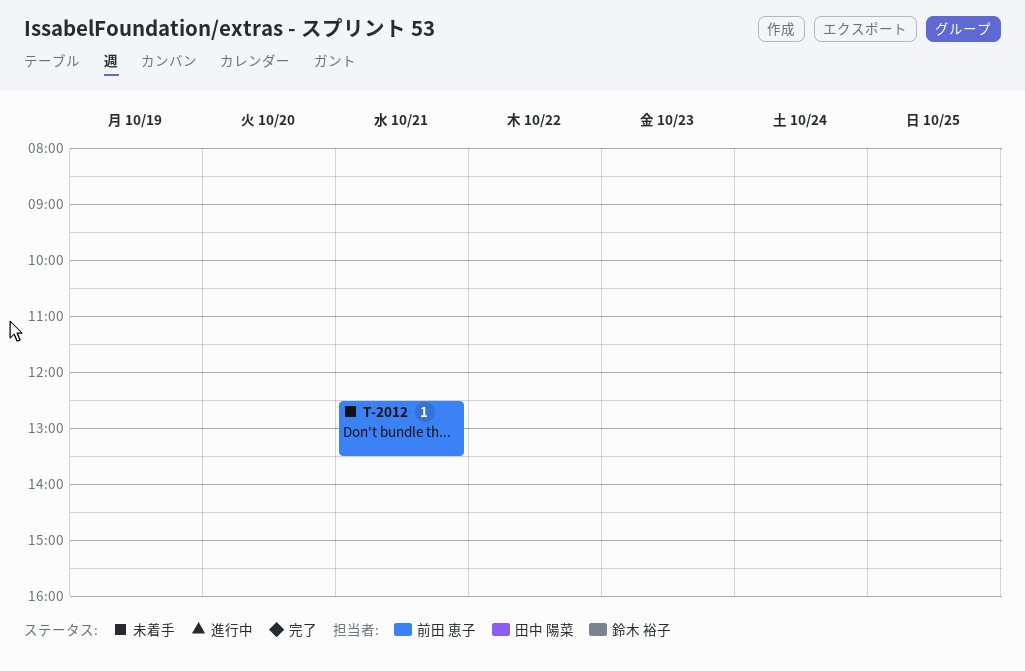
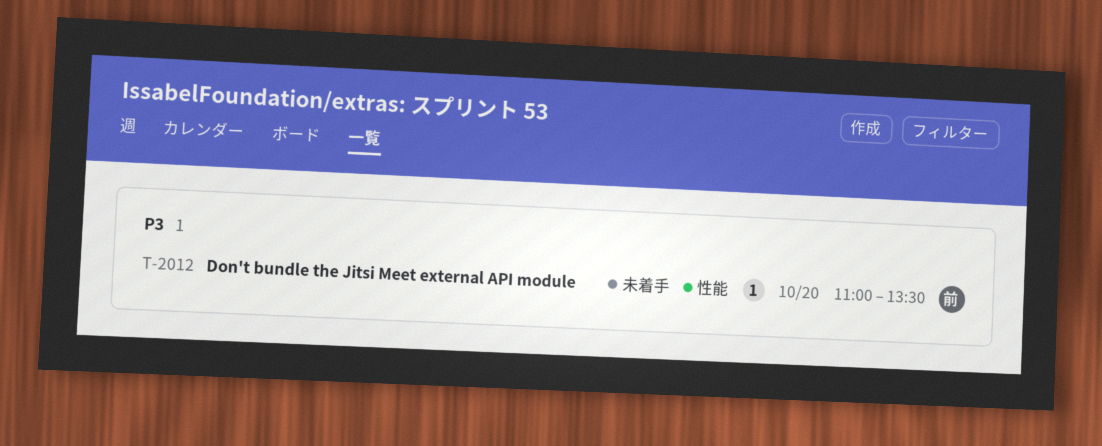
T-2012, day: Oct 21 -> Oct 20
T-2012, begins: 12:30 -> 11:00

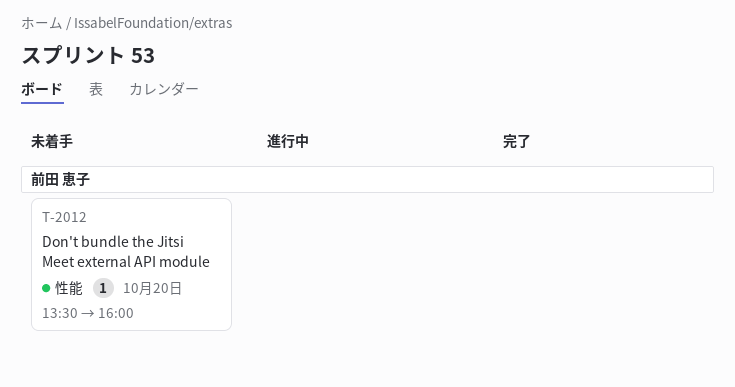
T-2012, begins: 11:00 -> 13:30
T-2012, ends: 13:30 -> 16:00

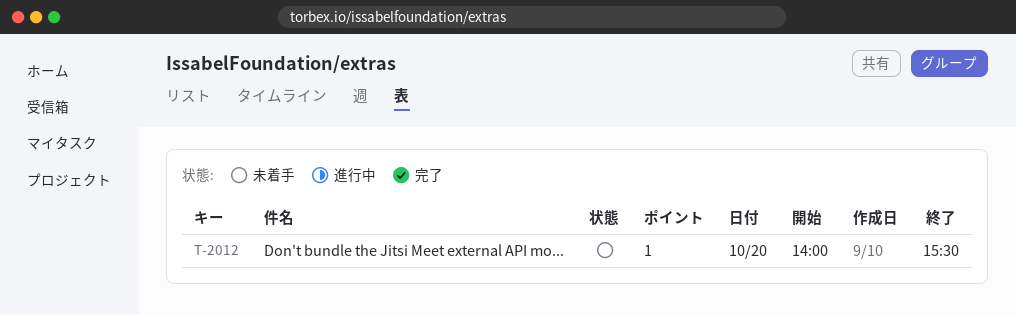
T-2012, begins: 13:30 -> 14:00
T-2012, ends: 16:00 -> 15:30

